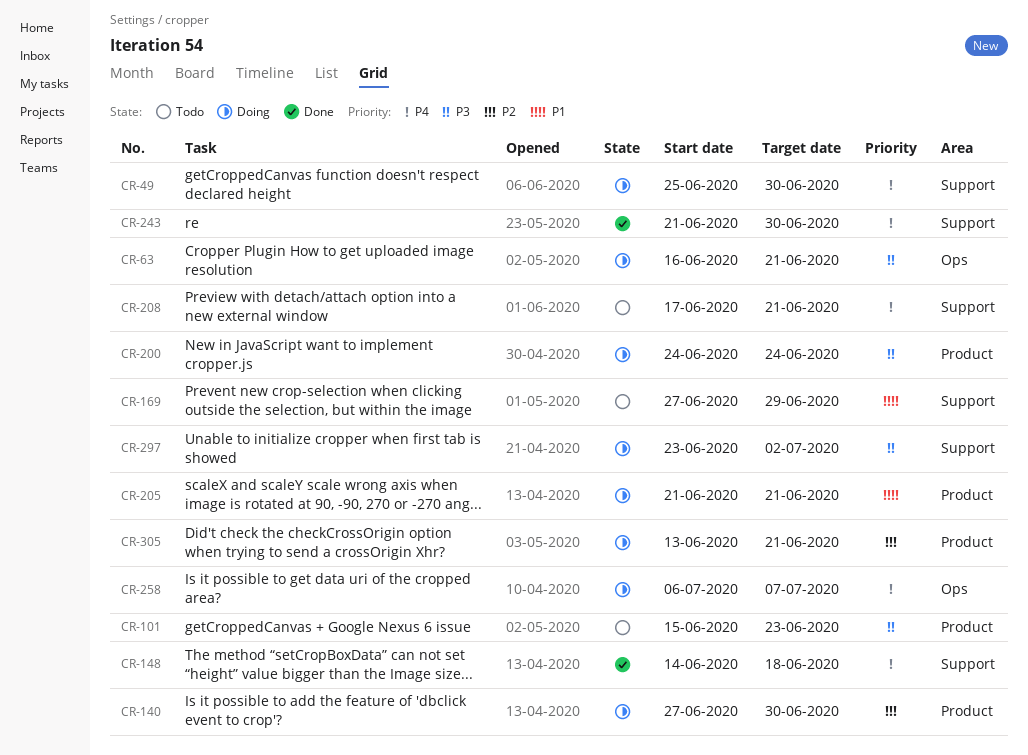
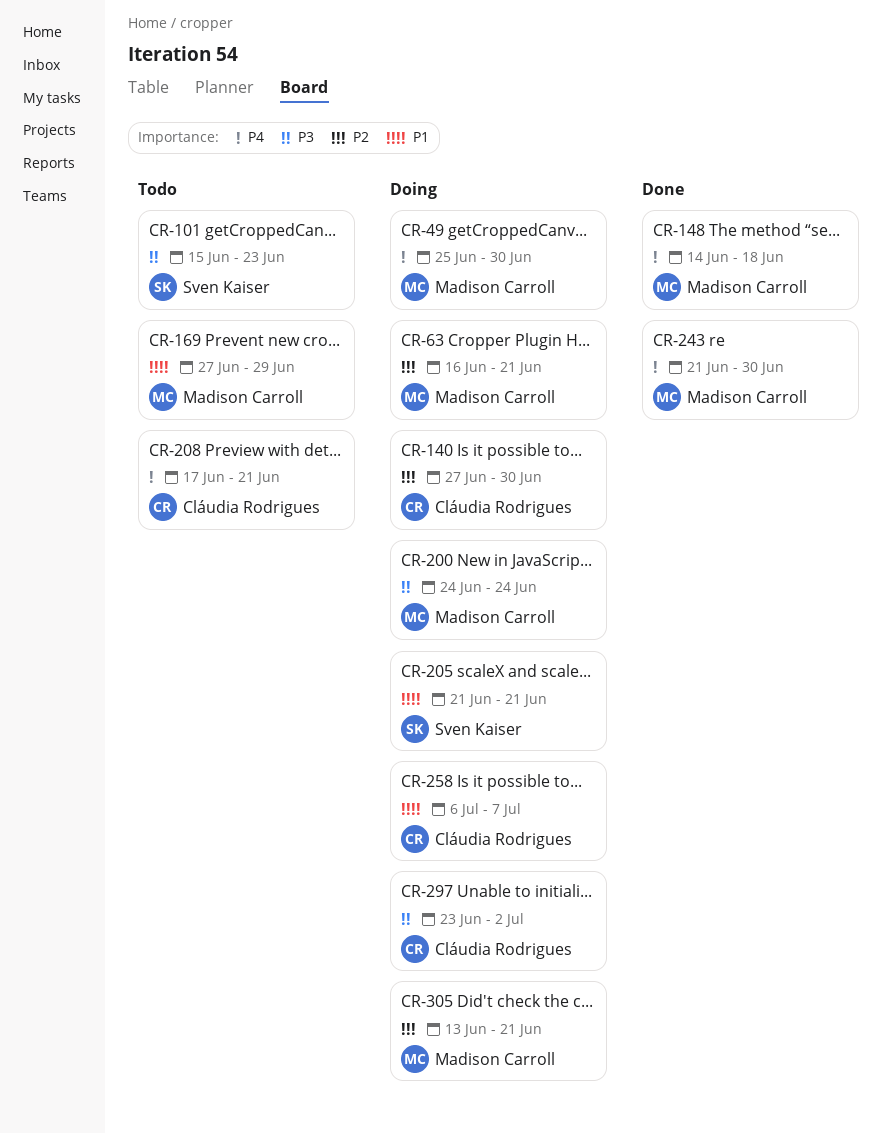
CR-63, priority: P3 -> P2
CR-258, priority: P4 -> P1

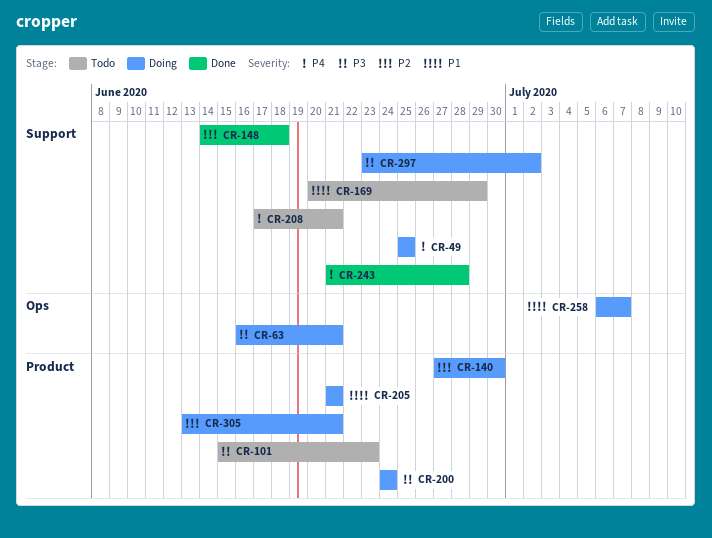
CR-49, due: Jun 30 -> Jun 25
CR-63, priority: P2 -> P3
CR-148, priority: P4 -> P2
CR-169, start: Jun 27 -> Jun 20
CR-243, due: Jun 30 -> Jun 28

